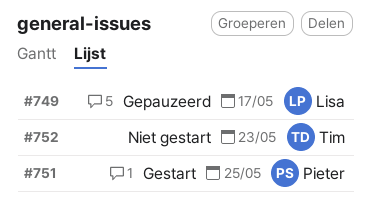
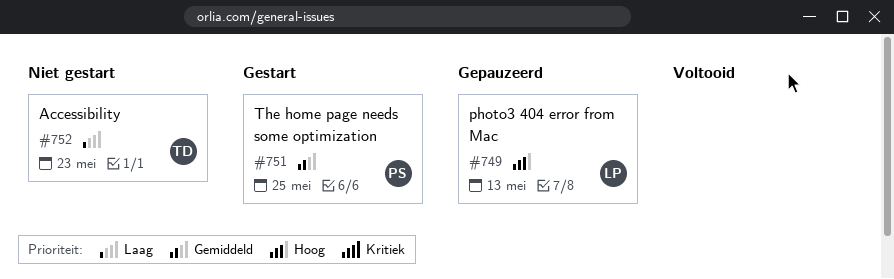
#749, due: May 17 -> May 13

